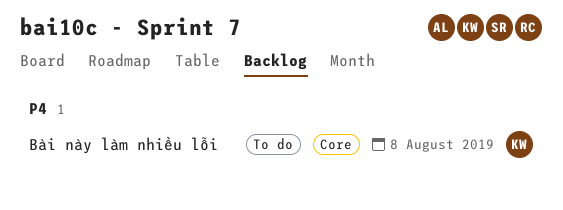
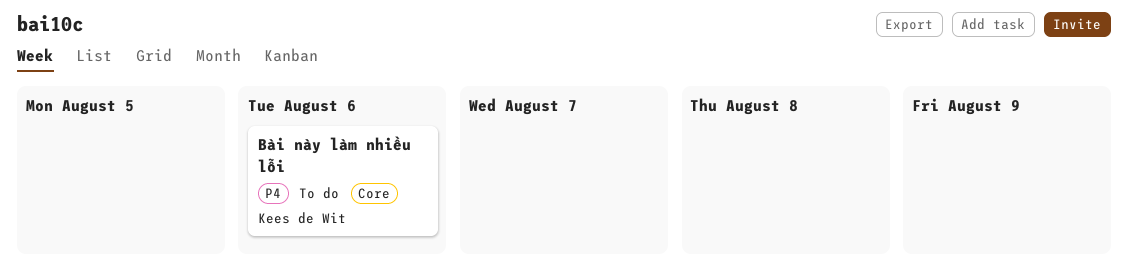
Bài này làm nhiều lỗi, due: Aug 8 -> Aug 6

